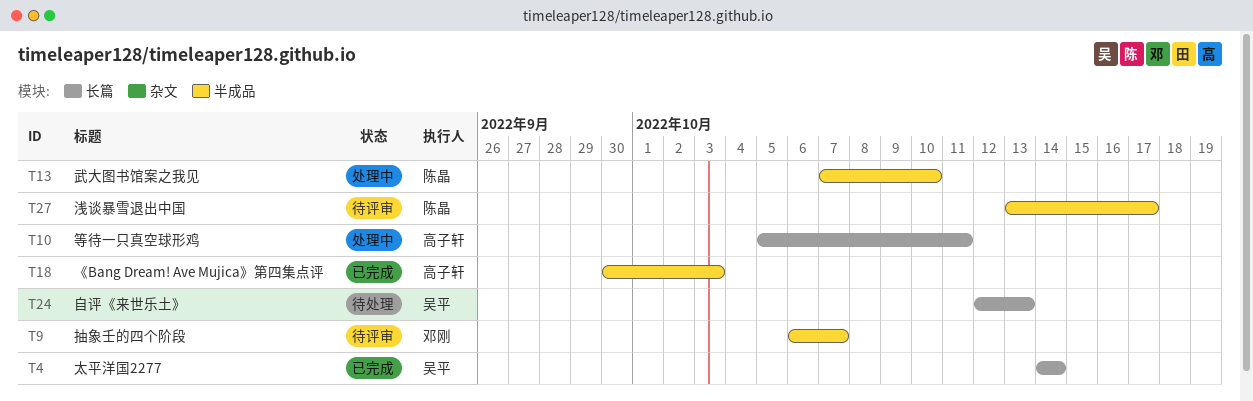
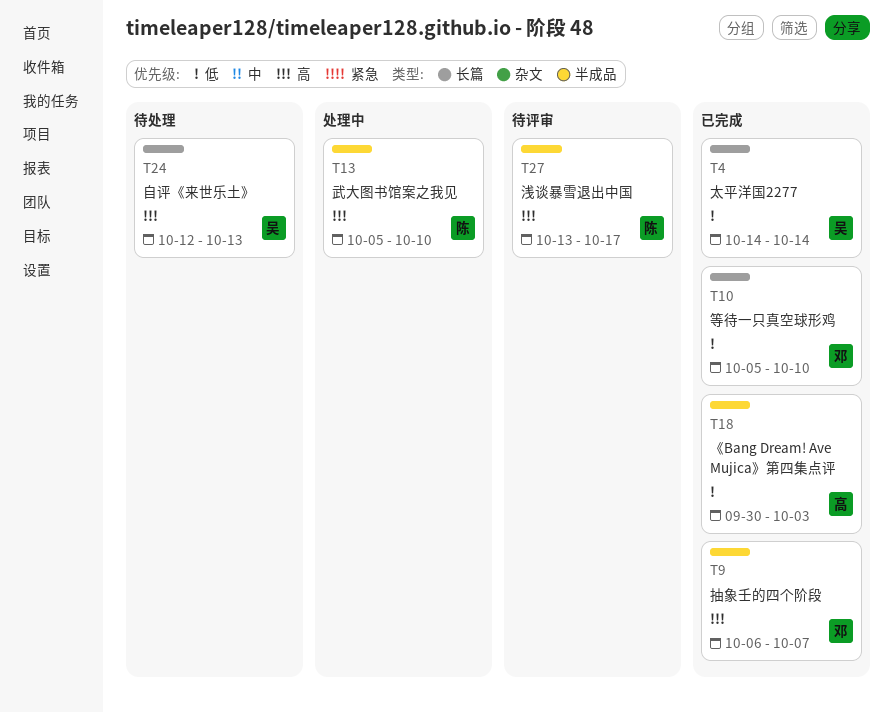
T9, status: 待评审 -> 已完成
T10, status: 处理中 -> 已完成
T10, owner: 高子轩 -> 邓刚
T10, due: Oct 11 -> Oct 10
T13, start: Oct 7 -> Oct 5

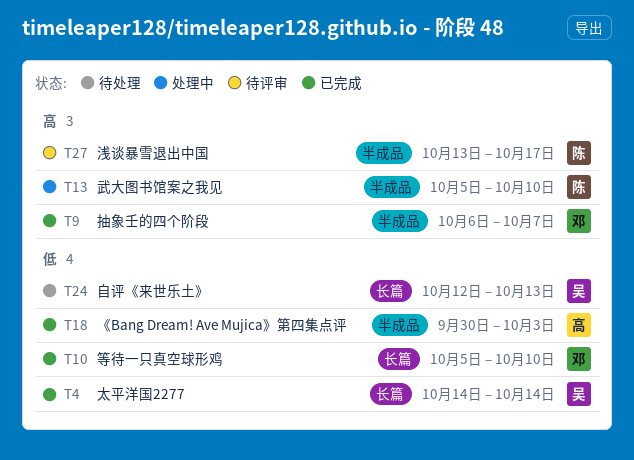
T24, priority: 高 -> 低

